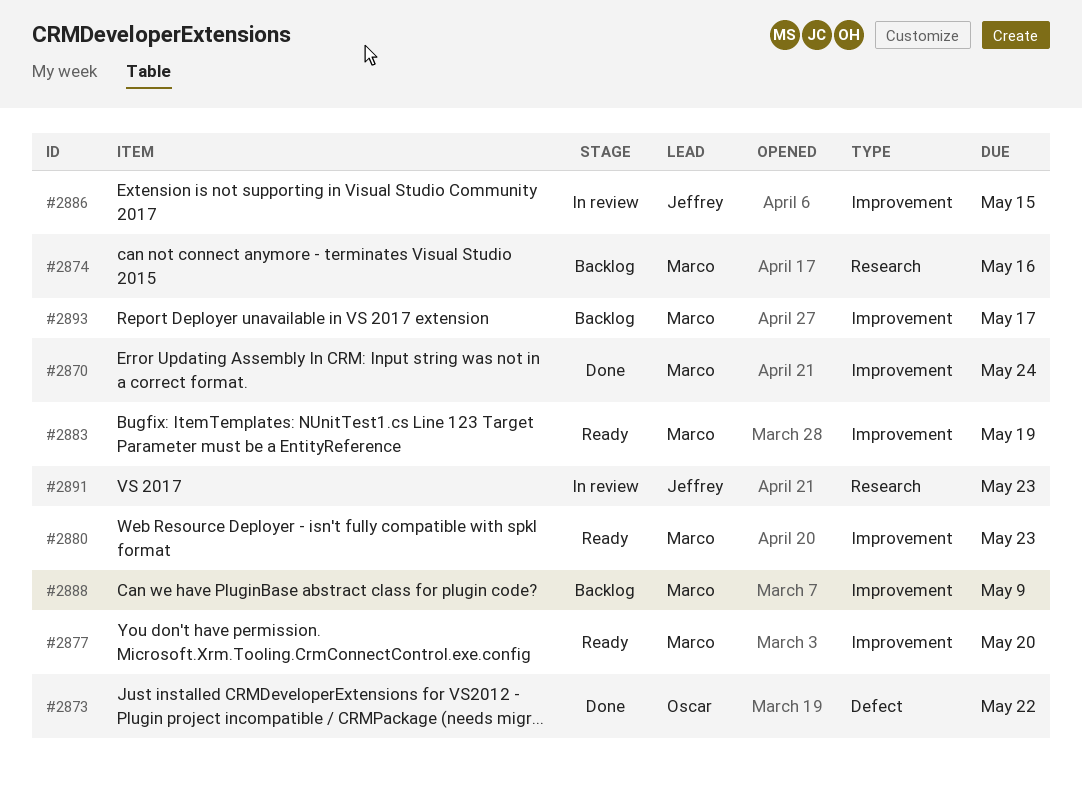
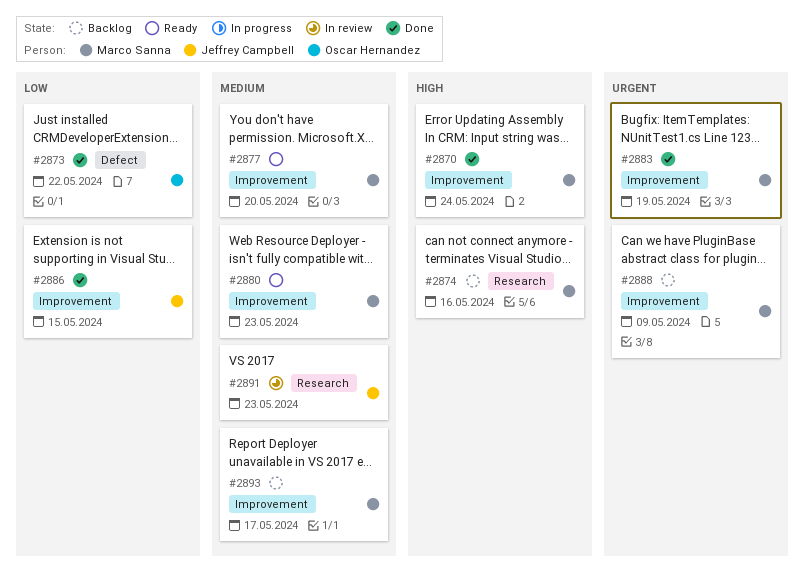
#2883, status: Ready -> Done
#2886, status: In review -> Done

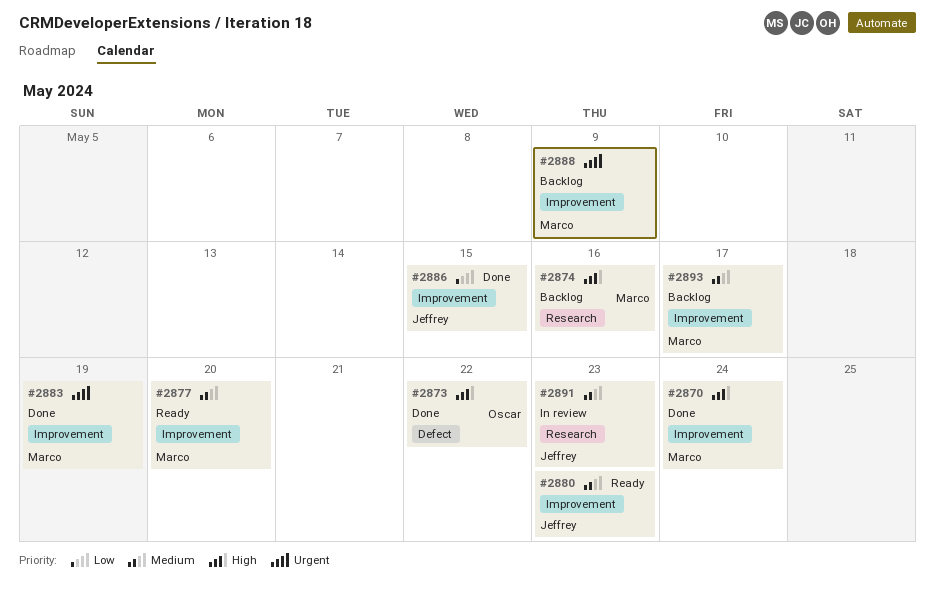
#2873, priority: Low -> High
#2880, owner: Marco Sanna -> Jeffrey Campbell

